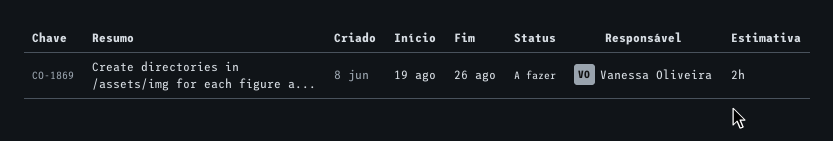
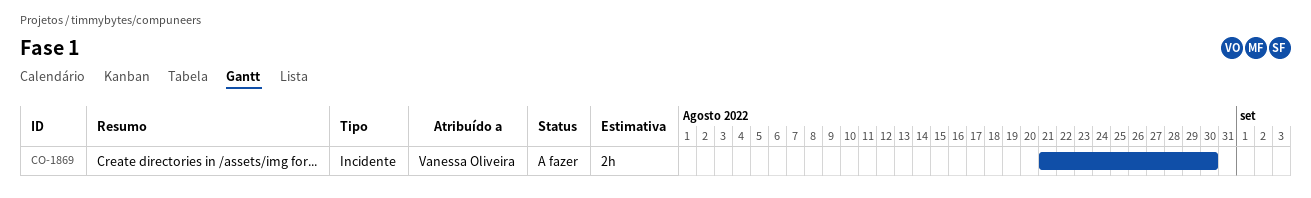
CO-1869, start: Aug 19 -> Aug 21
CO-1869, due: Aug 26 -> Aug 30

